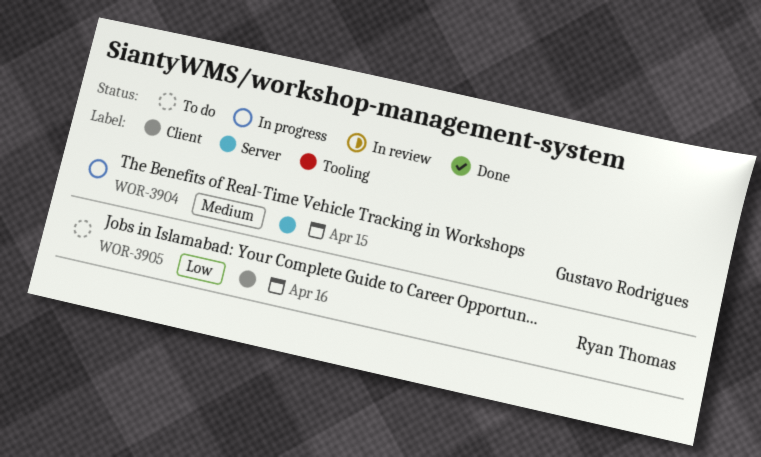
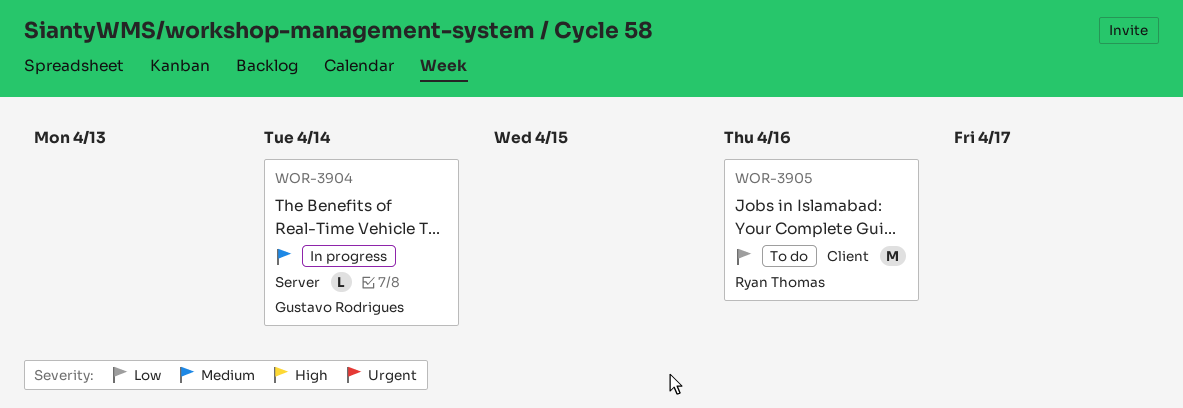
WOR-3904, due: Apr 15 -> Apr 14

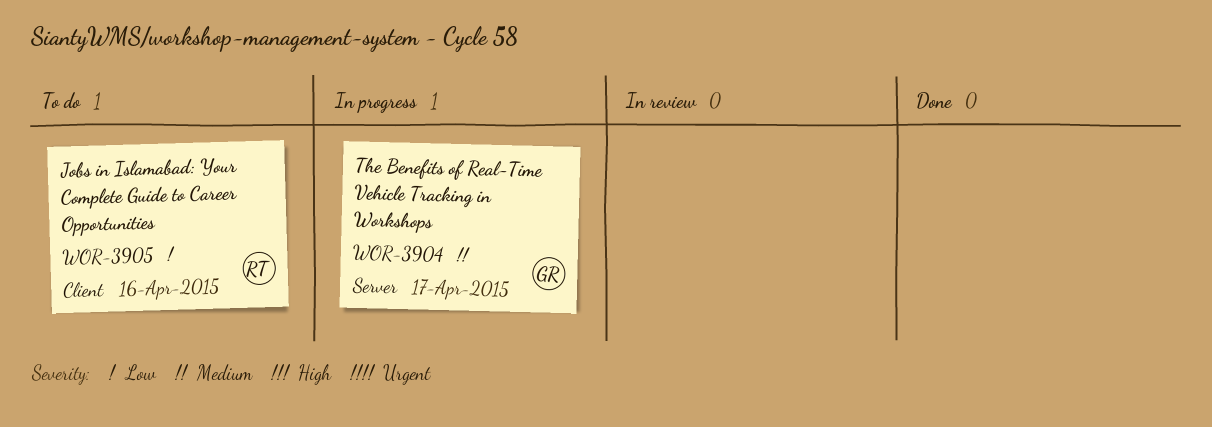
WOR-3904, due: Apr 14 -> Apr 17

